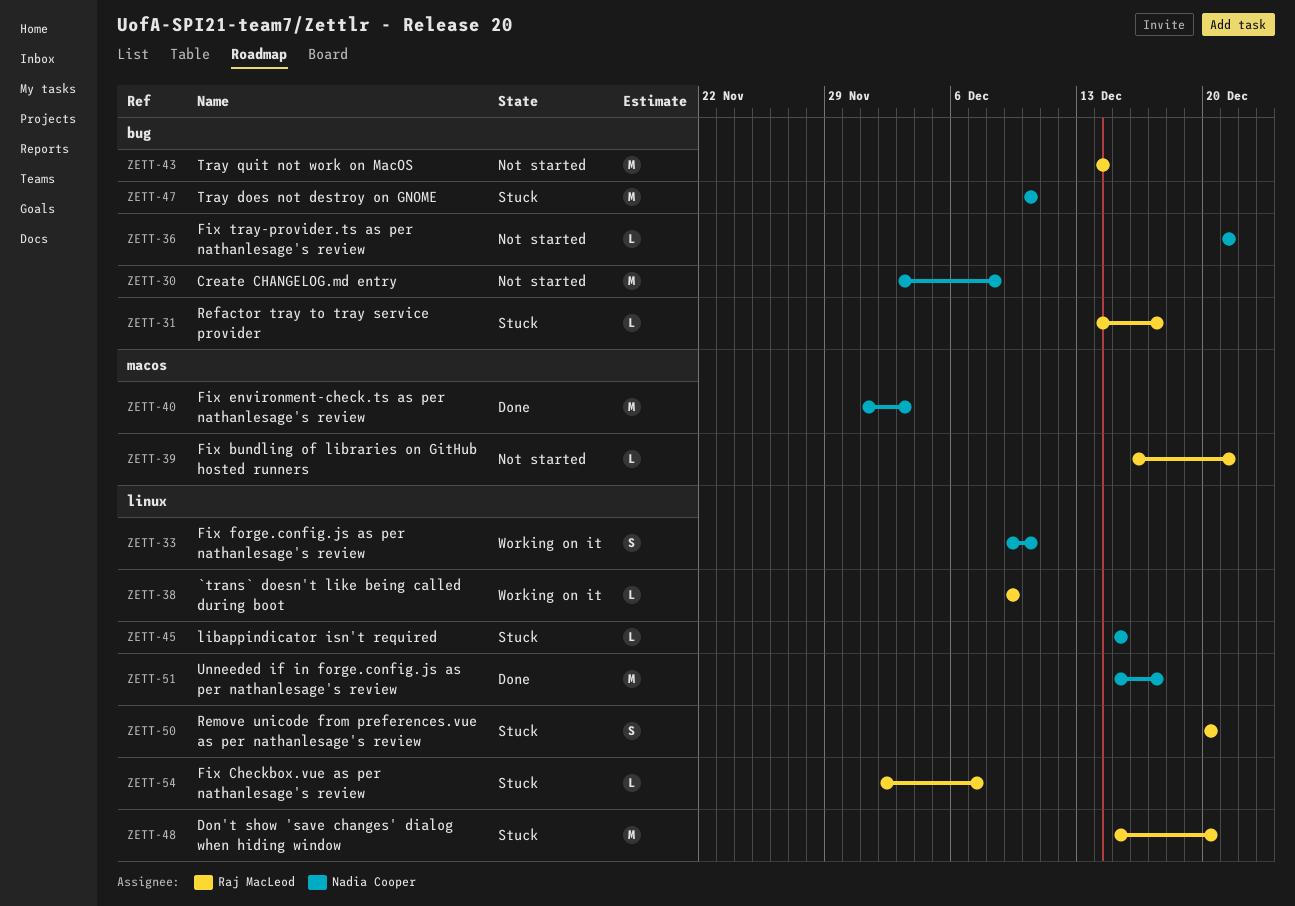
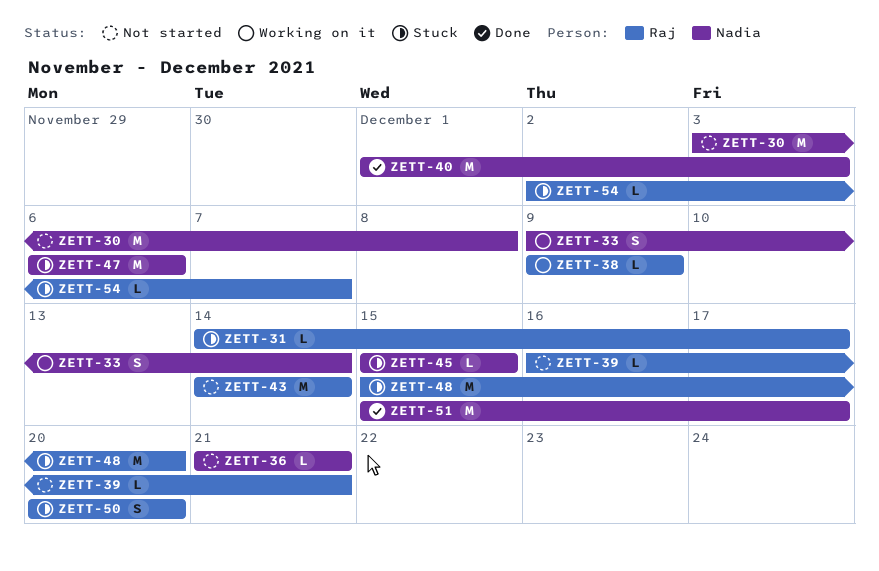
ZETT-33, due: Dec 10 -> Dec 14
ZETT-47, start: Dec 10 -> Dec 6
ZETT-47, due: Dec 10 -> Dec 6

